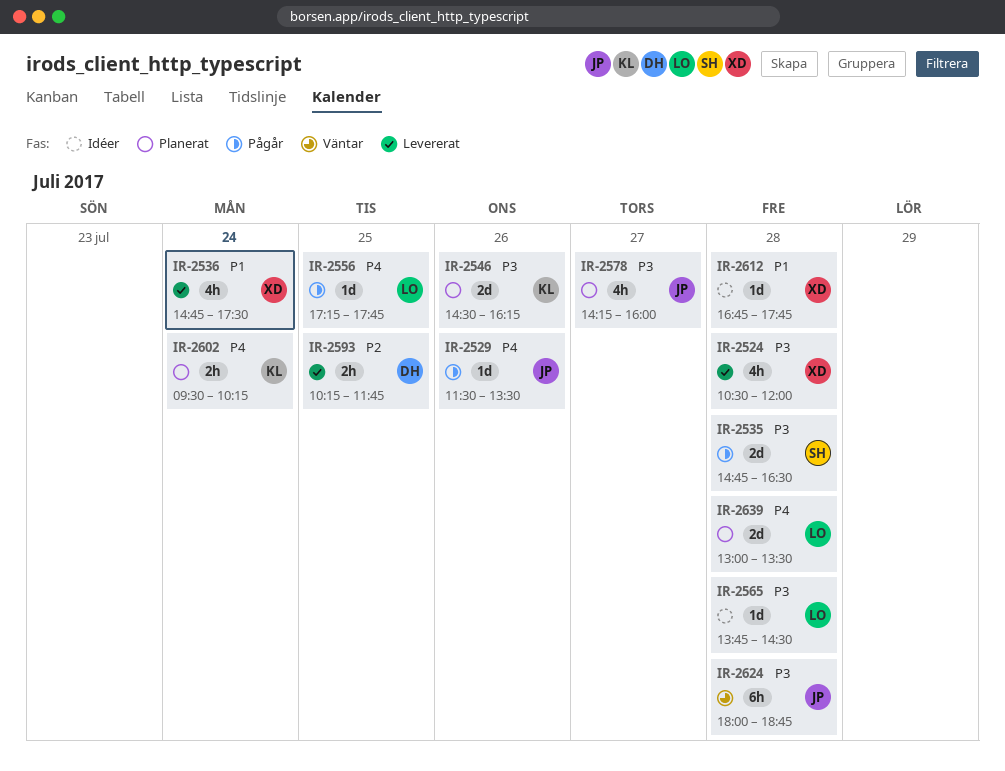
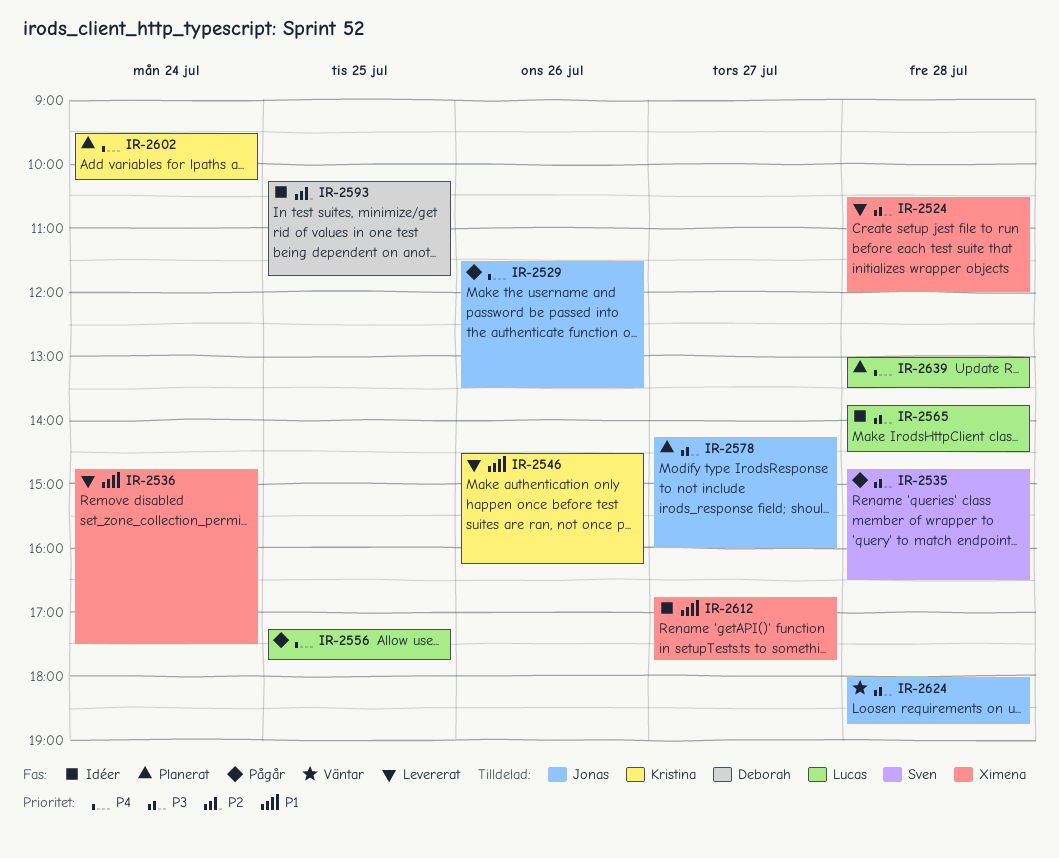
IR-2546, status: Planerat -> Levererat
IR-2546, priority: P3 -> P1
IR-2593, status: Levererat -> Idéer
IR-2612, day: Jul 28 -> Jul 27

